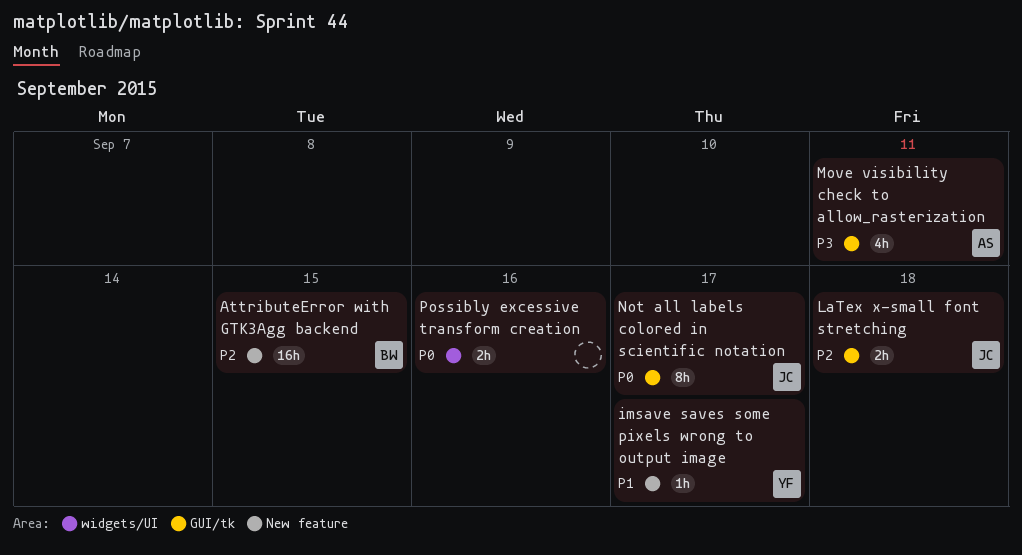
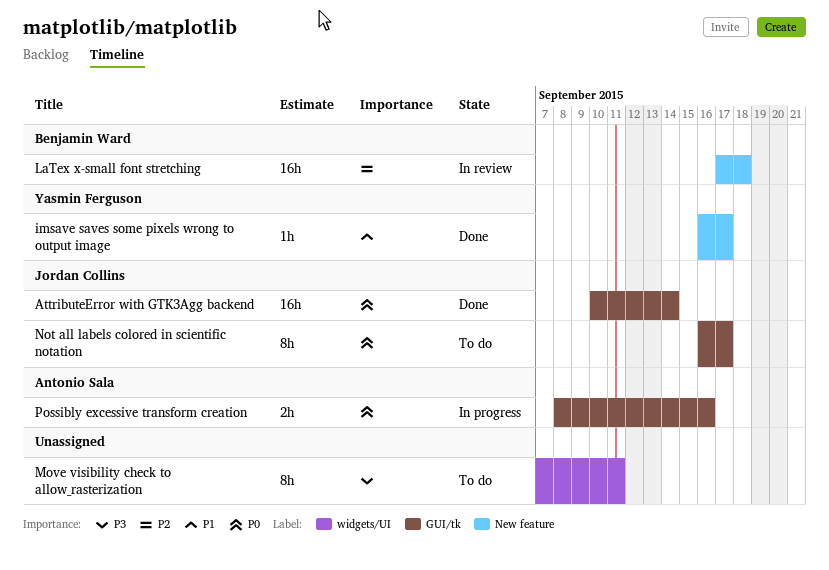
AttributeError with GTK3Agg backend, owner: Benjamin Ward -> Jordan Collins
AttributeError with GTK3Agg backend, priority: P2 -> P0
AttributeError with GTK3Agg backend, label: New feature -> GUI/tk
AttributeError with GTK3Agg backend, due: Sep 15 -> Sep 14
LaTex x-small font stretching, owner: Jordan Collins -> Benjamin Ward
LaTex x-small font stretching, label: GUI/tk -> New feature
LaTex x-small font stretching, estimate: 2h -> 16h
Move visibility check to allow_rasterization, owner: Antonio Sala -> none
Move visibility check to allow_rasterization, label: GUI/tk -> widgets/UI
Move visibility check to allow_rasterization, estimate: 4h -> 8h
Possibly excessive transform creation, owner: none -> Antonio Sala
Possibly excessive transform creation, label: widgets/UI -> GUI/tk

